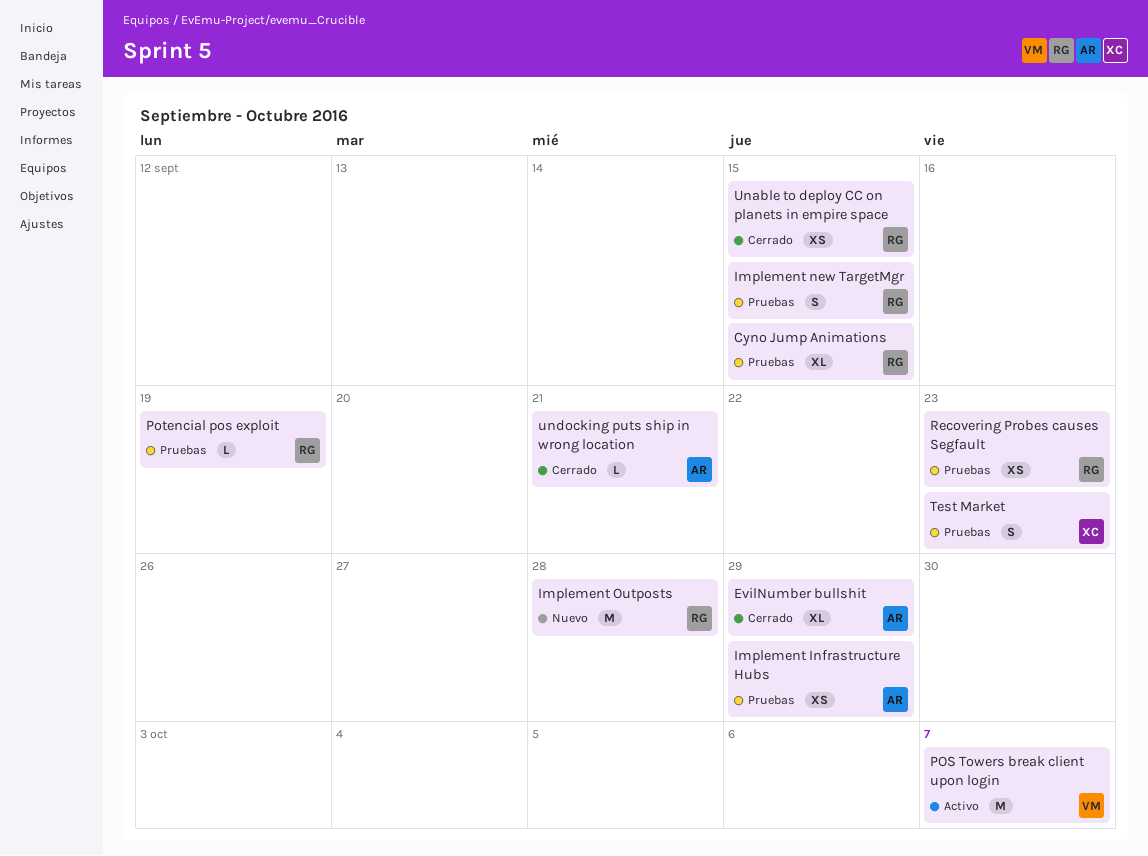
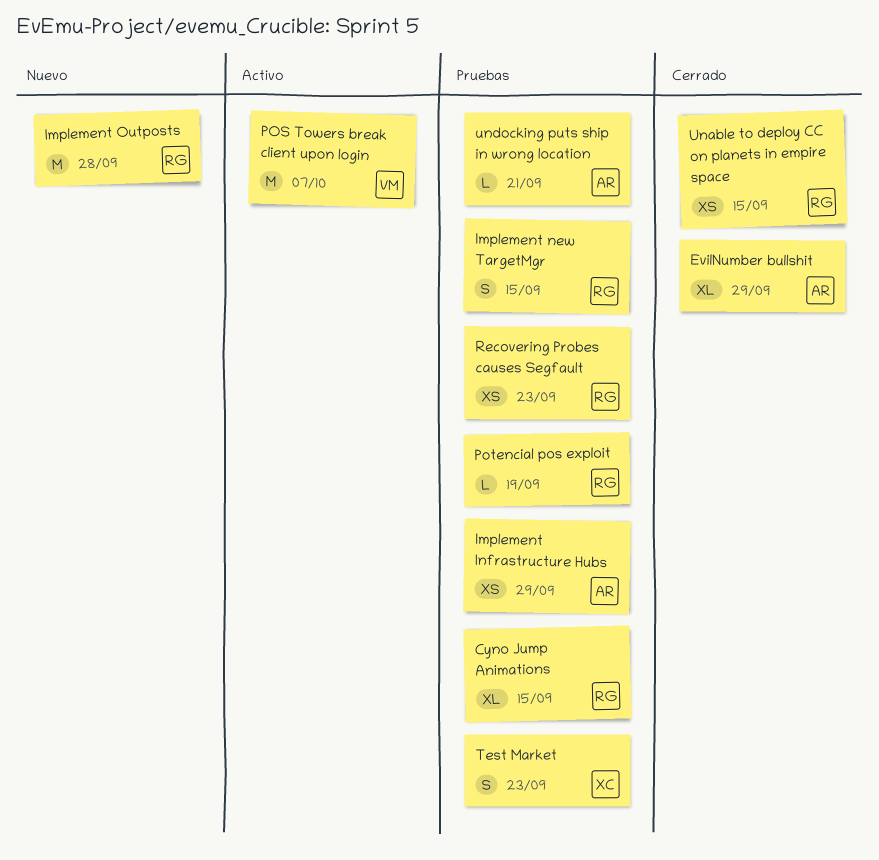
undocking puts ship in wrong location, status: Cerrado -> Pruebas

